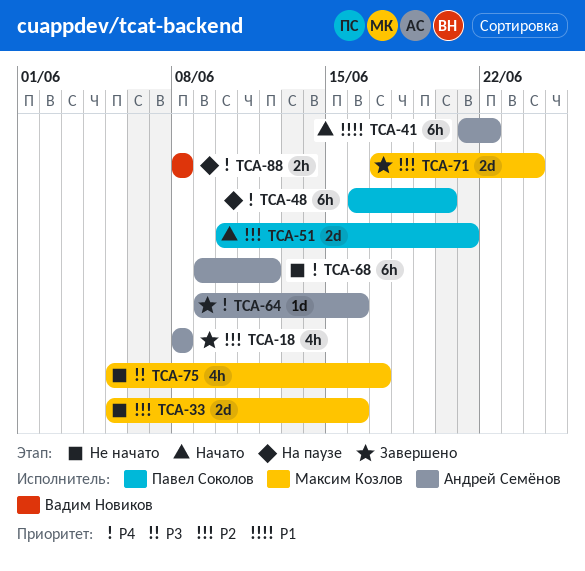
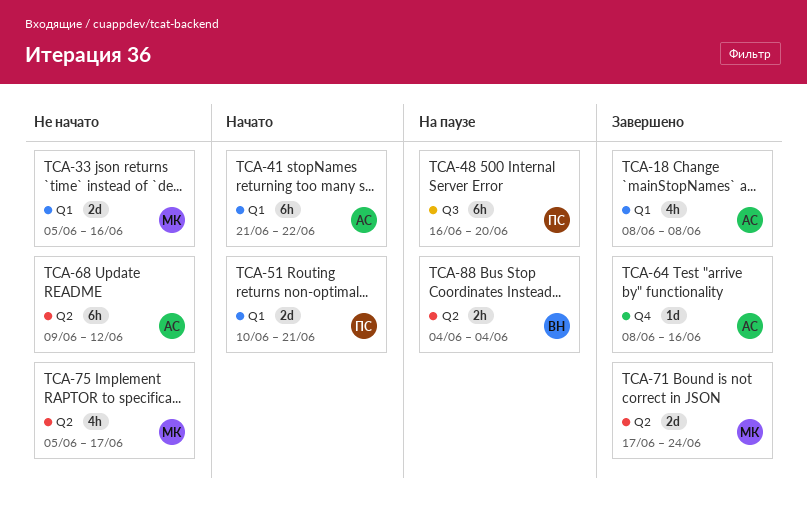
TCA-64, start: Jun 9 -> Jun 8
TCA-88, start: Jun 8 -> Jun 4
TCA-88, due: Jun 8 -> Jun 4

